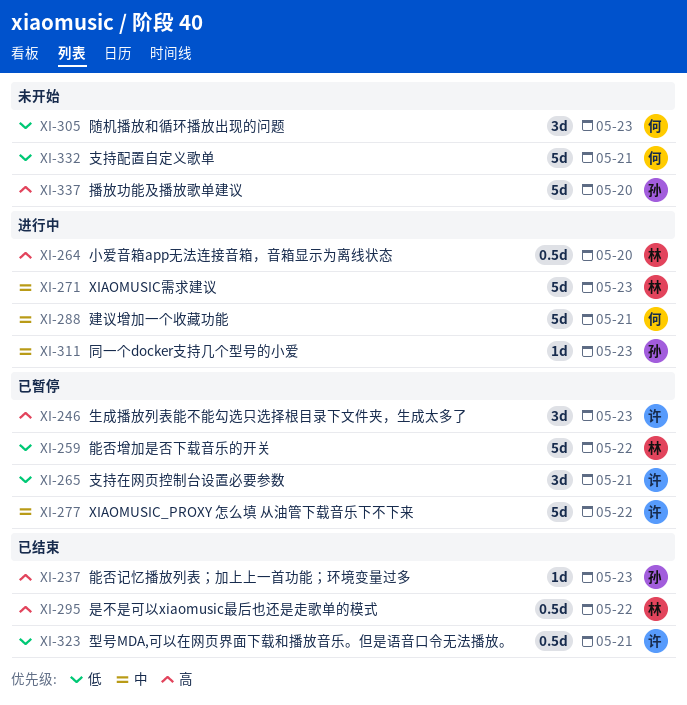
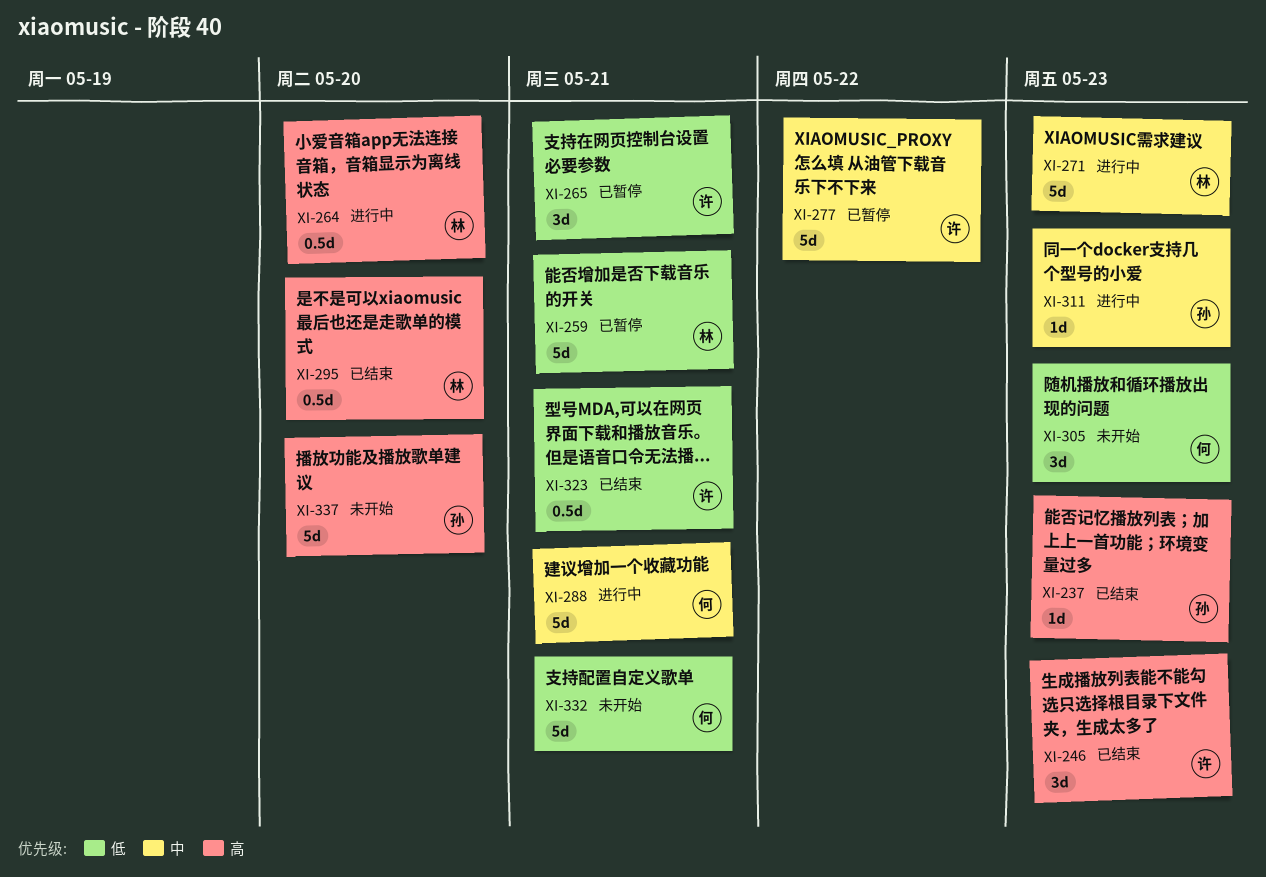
XI-246, status: 已暂停 -> 已结束
XI-259, due: May 22 -> May 21
XI-295, due: May 22 -> May 20

